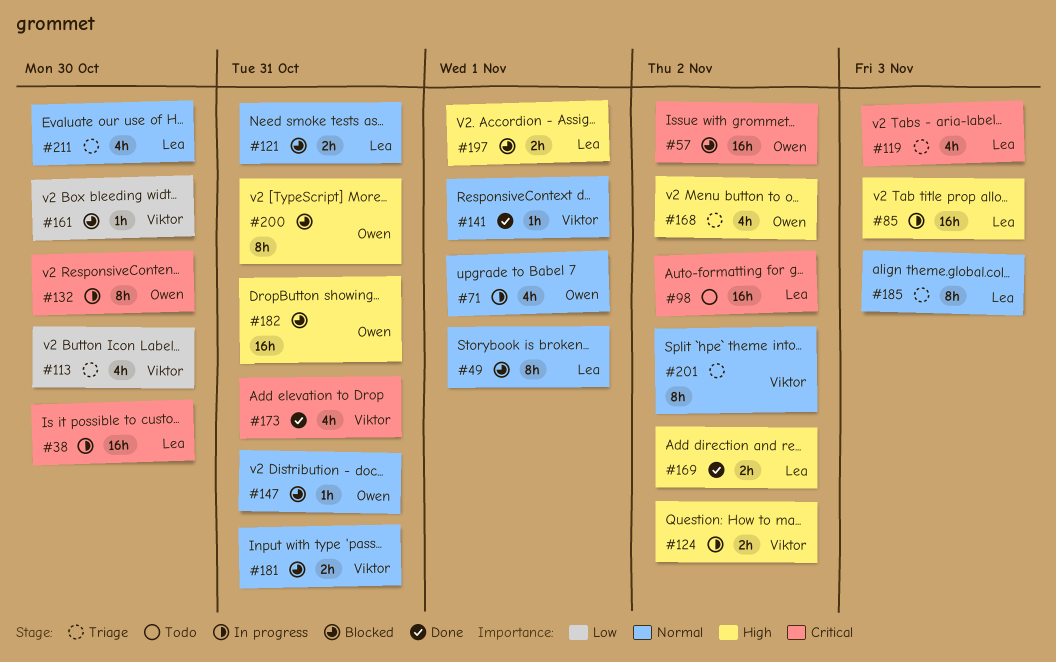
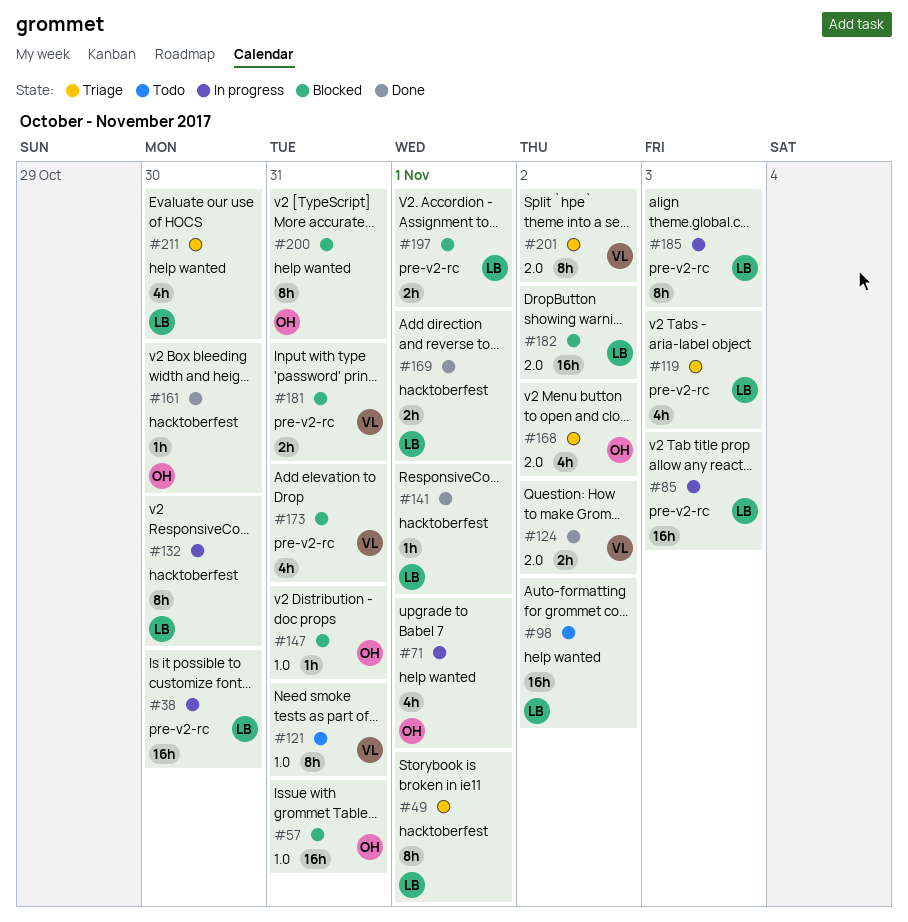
#49, status: Blocked -> Triage
#57, due: Nov 2 -> Oct 31
#113: present -> none
#121, status: Blocked -> Todo
#121, owner: Lea -> Viktor
#121, estimate: 2h -> 8h
#124, status: In progress -> Done
#132, owner: Owen -> Lea
#141, owner: Viktor -> Lea
#161, status: Blocked -> Done
#161, owner: Viktor -> Owen
#169, due: Nov 2 -> Nov 1
#173, status: Done -> Blocked
#182, owner: Owen -> Lea
#182, due: Oct 31 -> Nov 2
#185, status: Triage -> In progress

